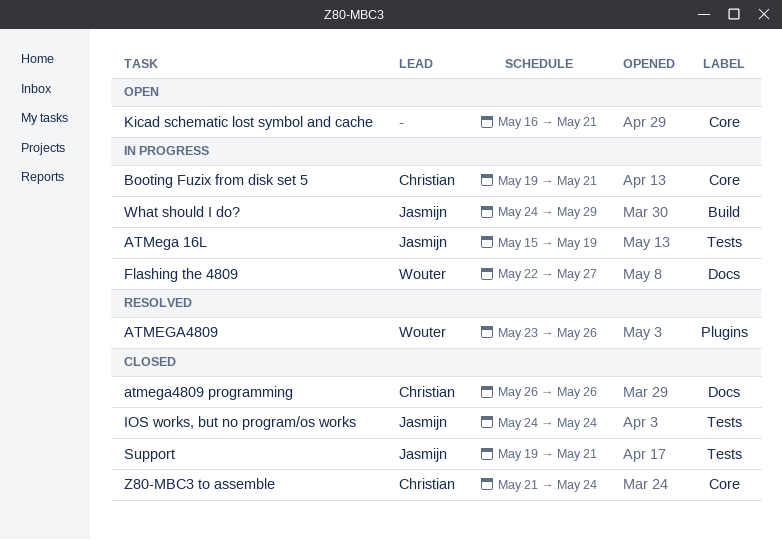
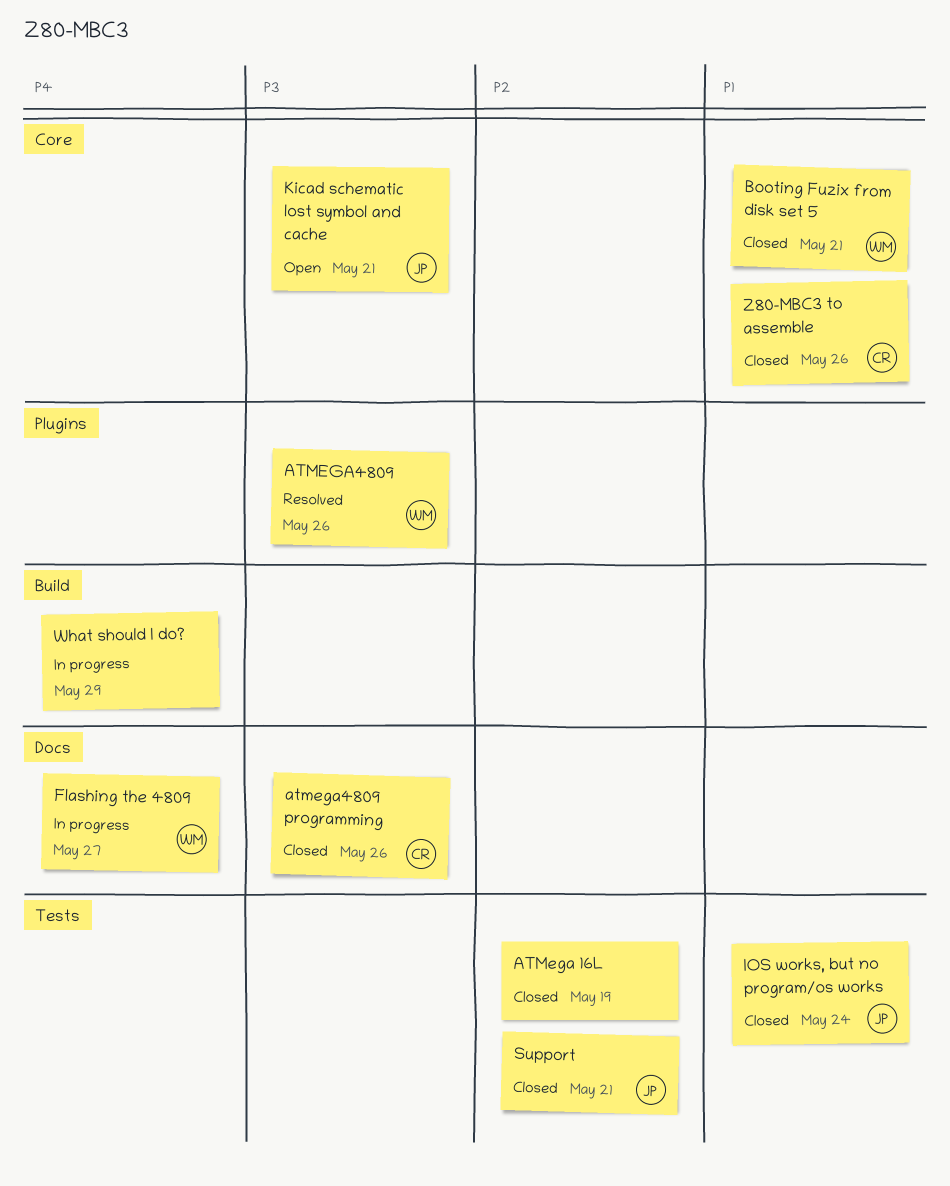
ATMega 16L, status: In progress -> Closed
ATMega 16L, owner: Jasmijn -> none
Booting Fuzix from disk set 5, status: In progress -> Closed
Booting Fuzix from disk set 5, owner: Christian -> Wouter
Kicad schematic lost symbol and cache, owner: none -> Jasmijn
What should I do?, owner: Jasmijn -> none
Z80-MBC3 to assemble, due: May 24 -> May 26

